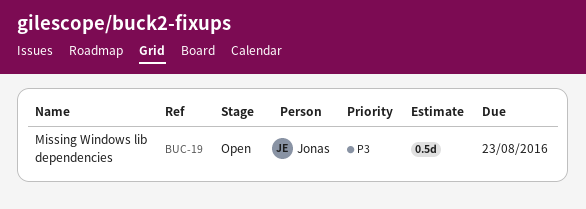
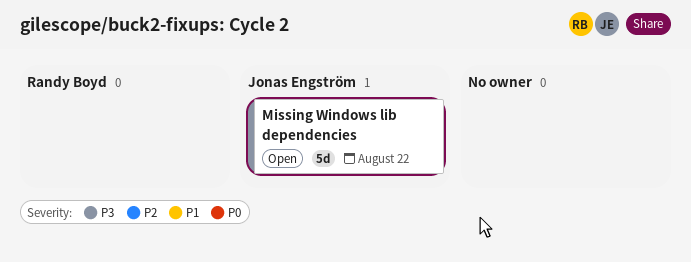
Missing Windows lib dependencies, estimate: 0.5d -> 5d
Missing Windows lib dependencies, due: Aug 23 -> Aug 22

